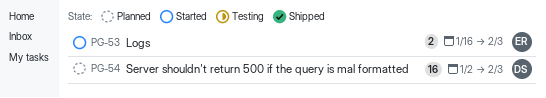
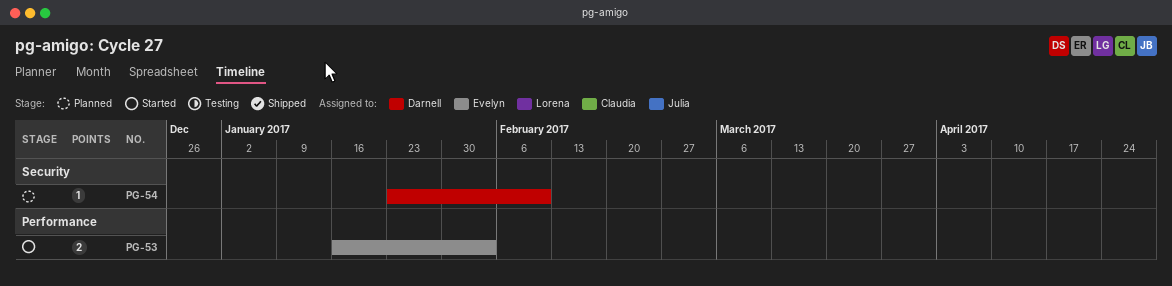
PG-54, estimate: 16 -> 1
PG-54, start: Jan 2 -> Jan 23
PG-54, due: Feb 3 -> Feb 10

